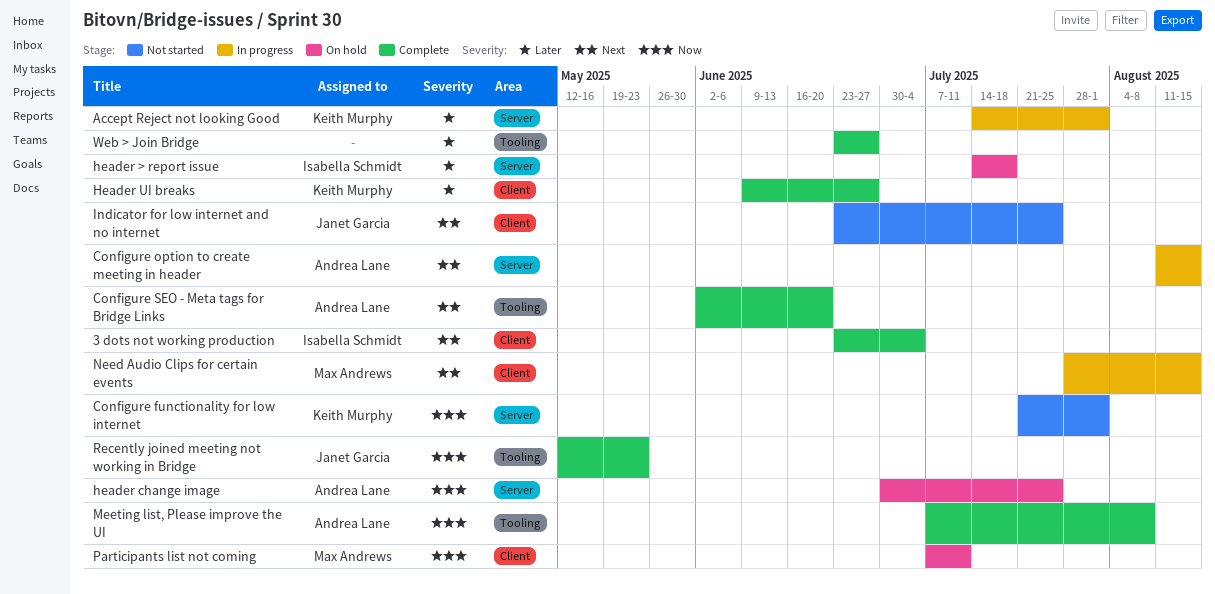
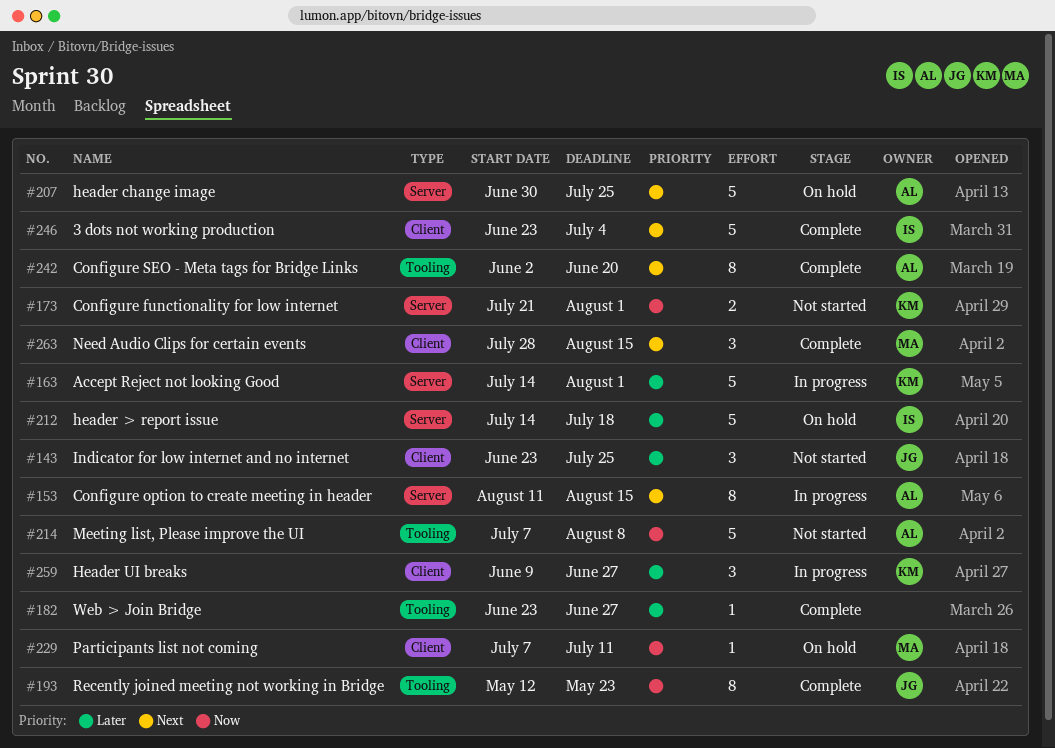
header change image, priority: Now -> Next
Header UI breaks, status: Complete -> In progress
Indicator for low internet and no internet, priority: Next -> Later
Meeting list, Please improve the UI, status: Complete -> Not started
Need Audio Clips for certain events, status: In progress -> Complete

